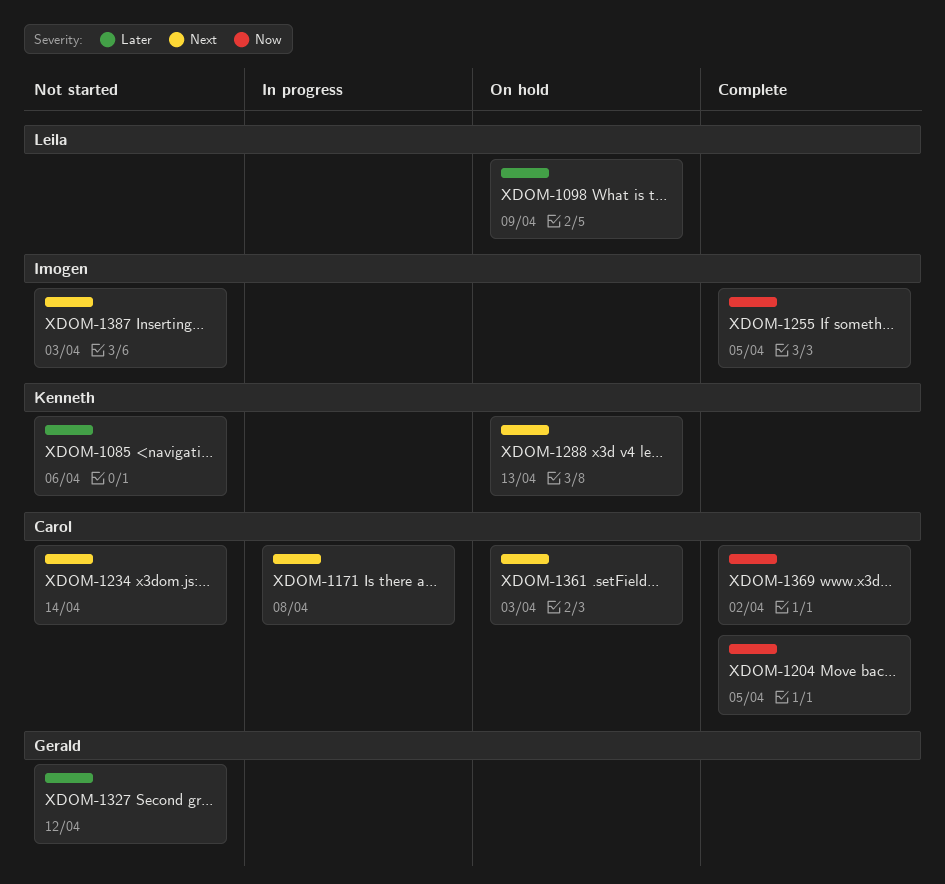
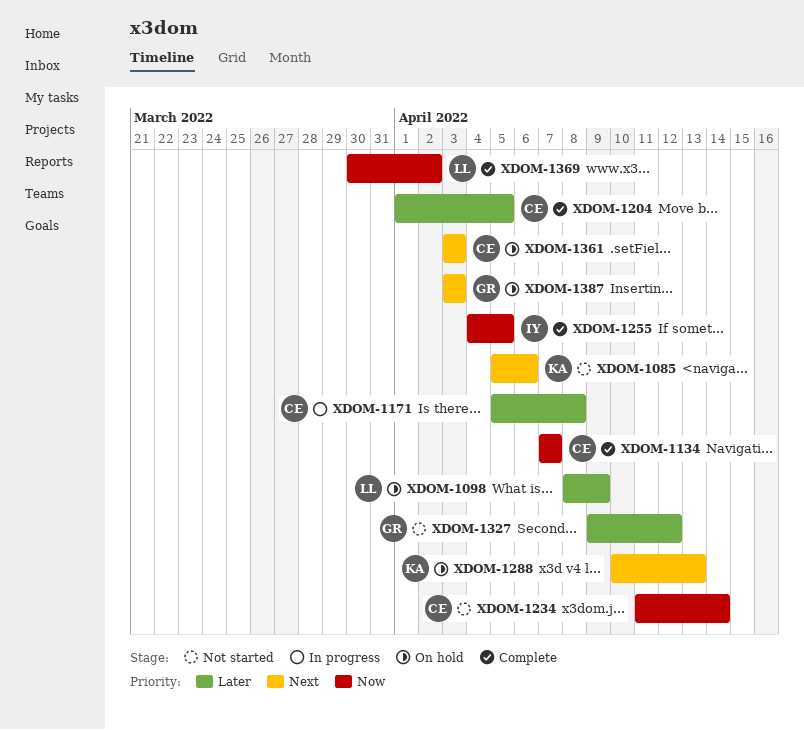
XDOM-1085, priority: Later -> Next
XDOM-1134: none -> present
XDOM-1171, priority: Next -> Later
XDOM-1204, priority: Now -> Later
XDOM-1234, priority: Next -> Now
XDOM-1369, owner: Carol -> Leila
XDOM-1387, status: Not started -> On hold
XDOM-1387, owner: Imogen -> Gerald

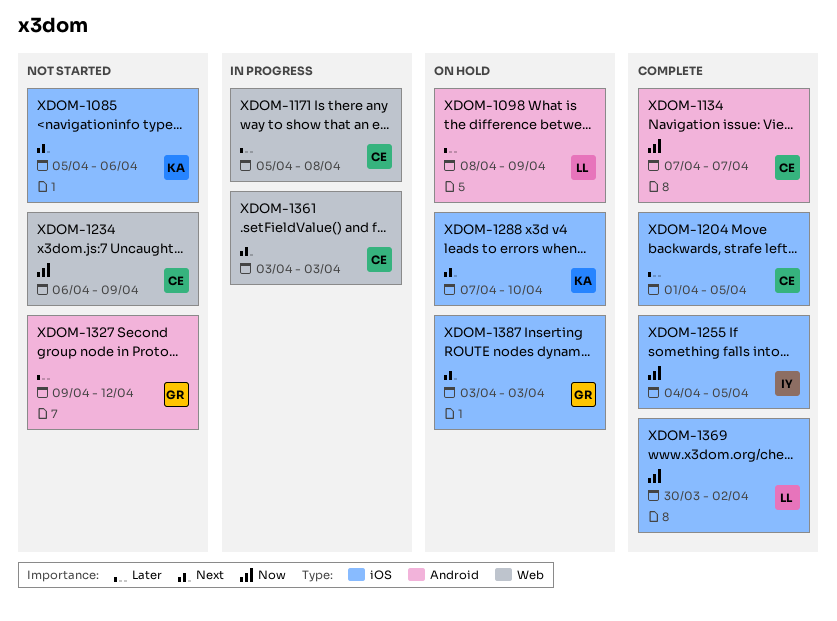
XDOM-1234, start: Apr 11 -> Apr 6
XDOM-1234, due: Apr 14 -> Apr 9
XDOM-1288, start: Apr 10 -> Apr 7
XDOM-1288, due: Apr 13 -> Apr 10
XDOM-1361, status: On hold -> In progress

